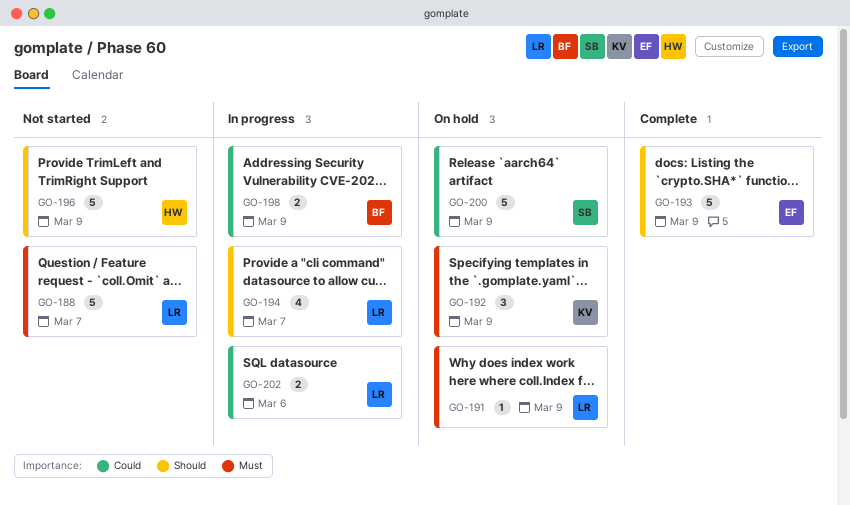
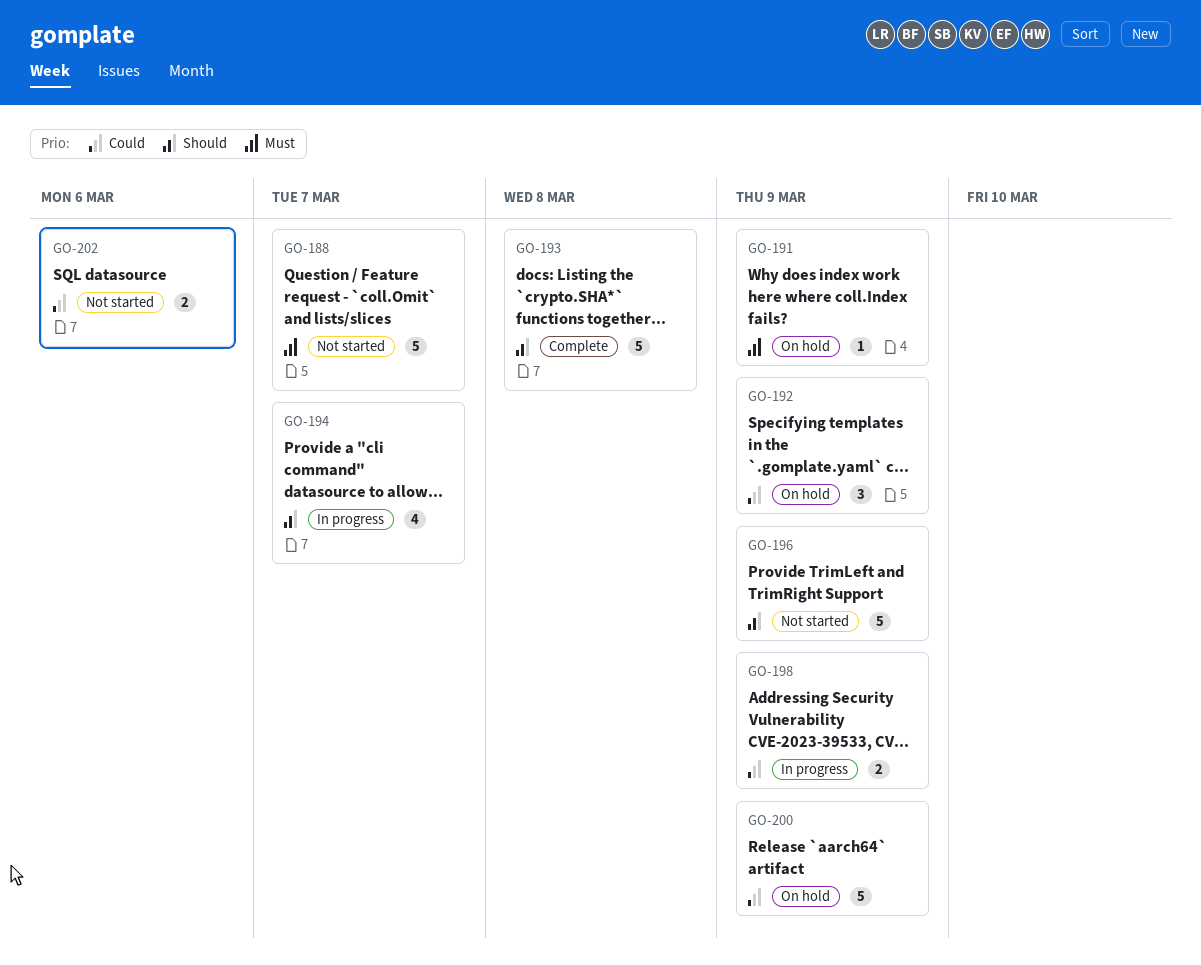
GO-192, priority: Must -> Could
GO-193, due: Mar 9 -> Mar 8
GO-202, status: In progress -> Not started

